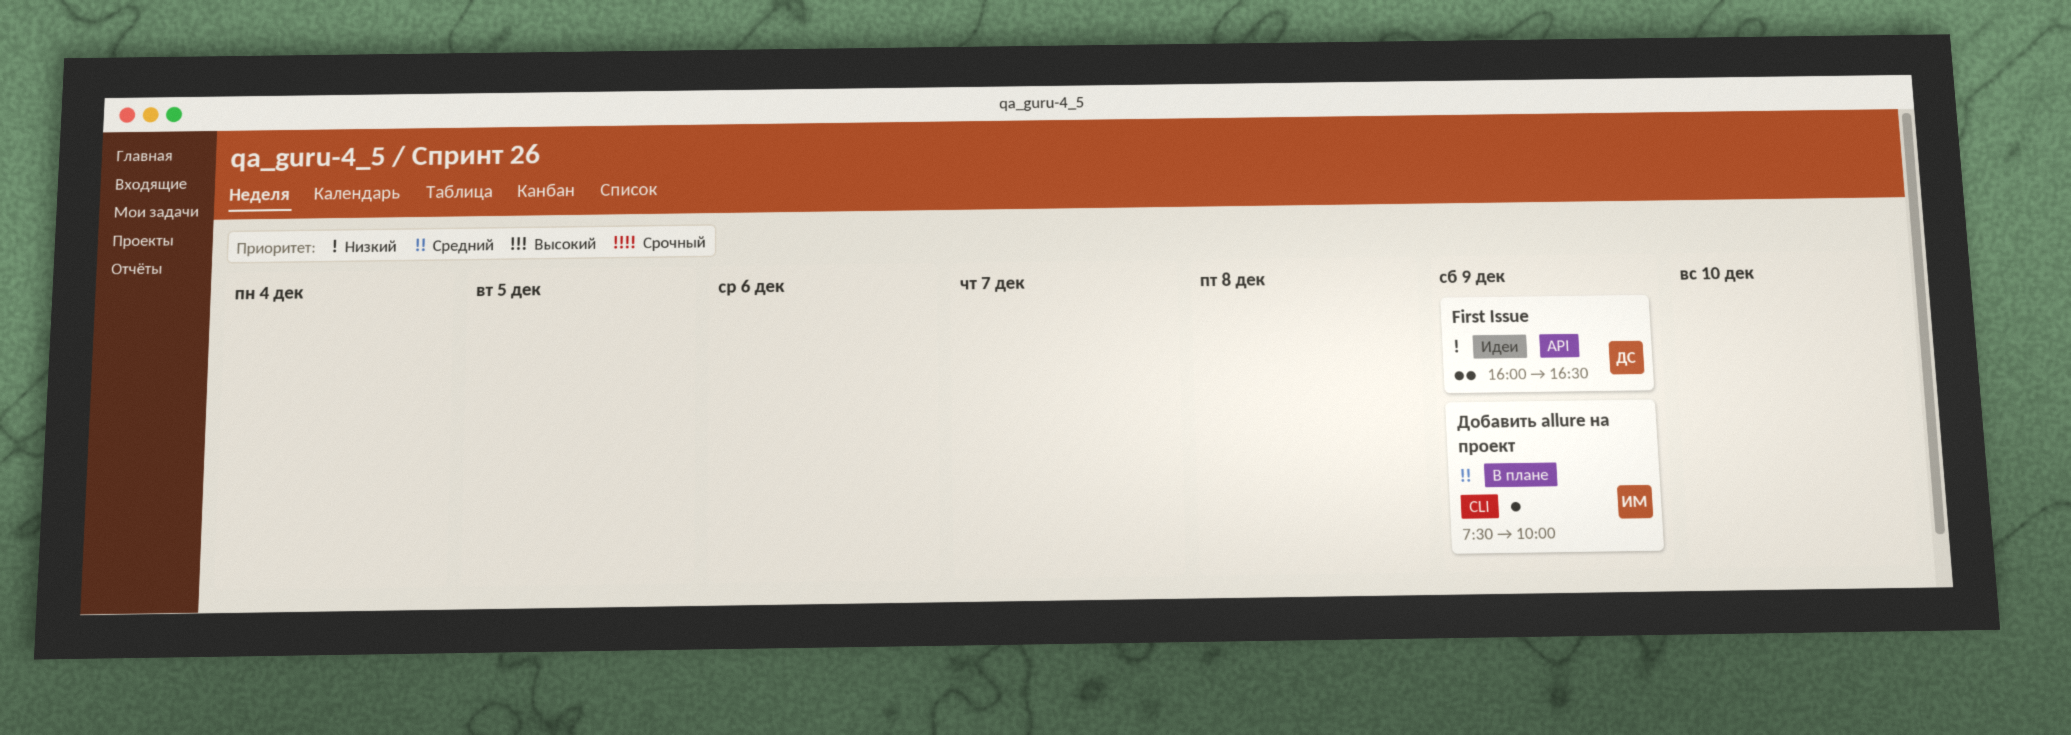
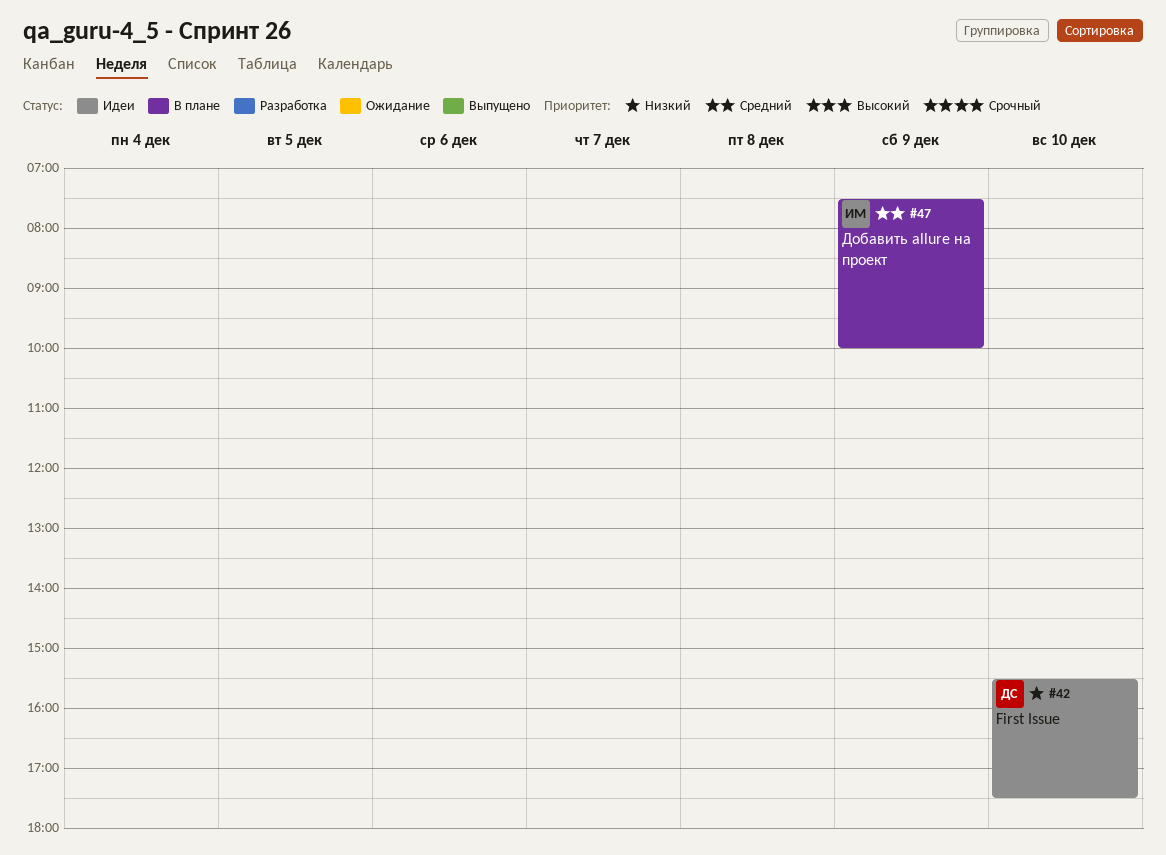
First Issue, day: Dec 9 -> Dec 10
First Issue, begins: 16:00 -> 15:30
First Issue, ends: 16:30 -> 17:30

